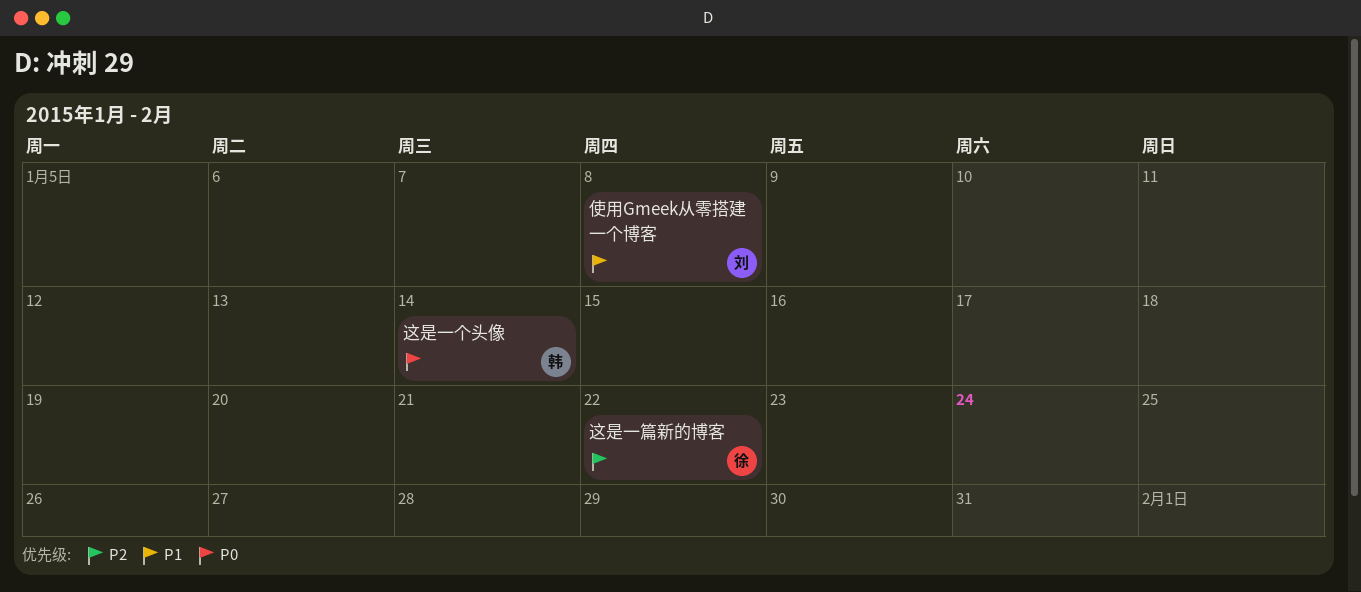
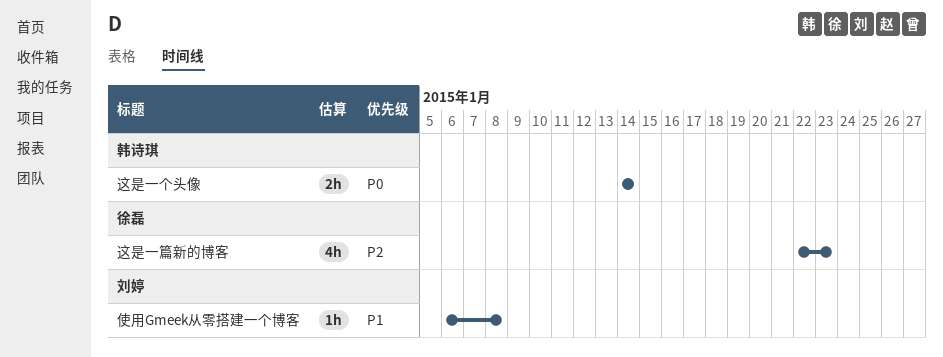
这是一篇新的博客, due: Jan 22 -> Jan 23

